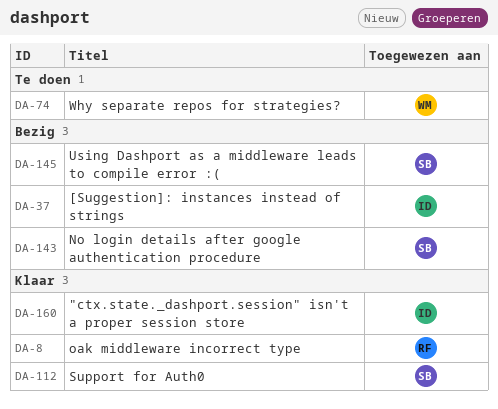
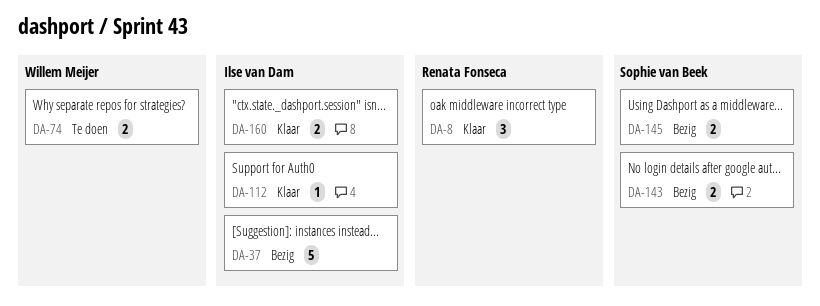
DA-112, owner: Sophie van Beek -> Ilse van Dam

